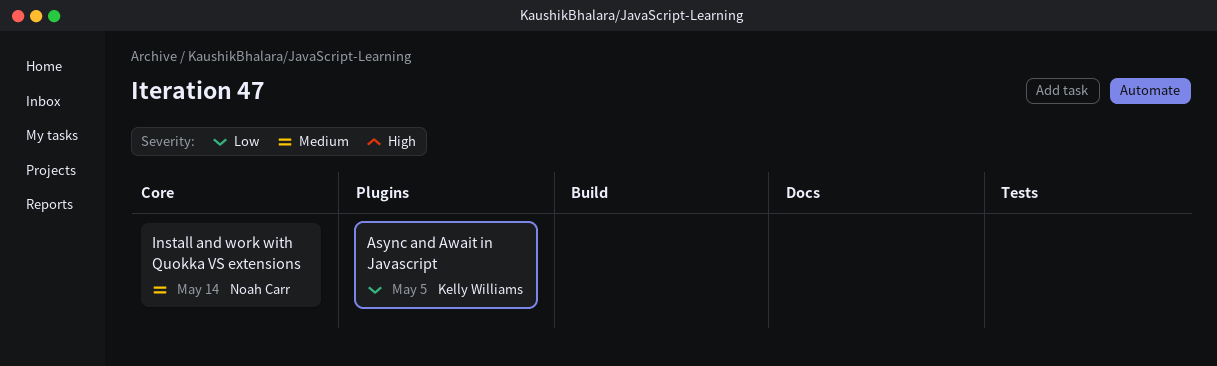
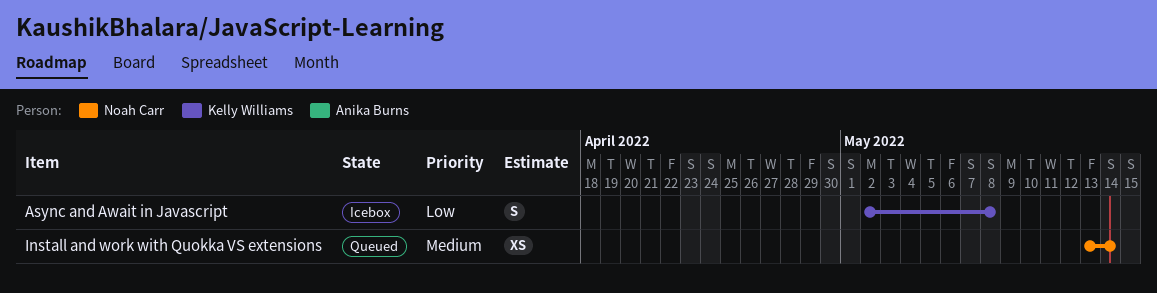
Async and Await in Javascript, due: May 5 -> May 8

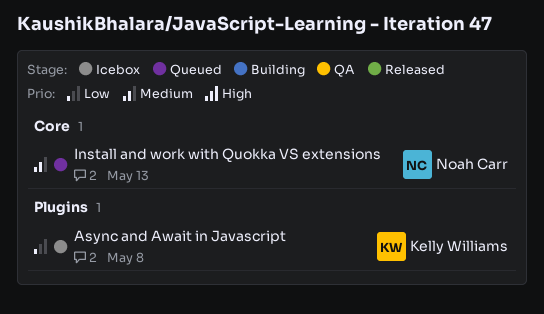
Install and work with Quokka VS extensions, due: May 14 -> May 13

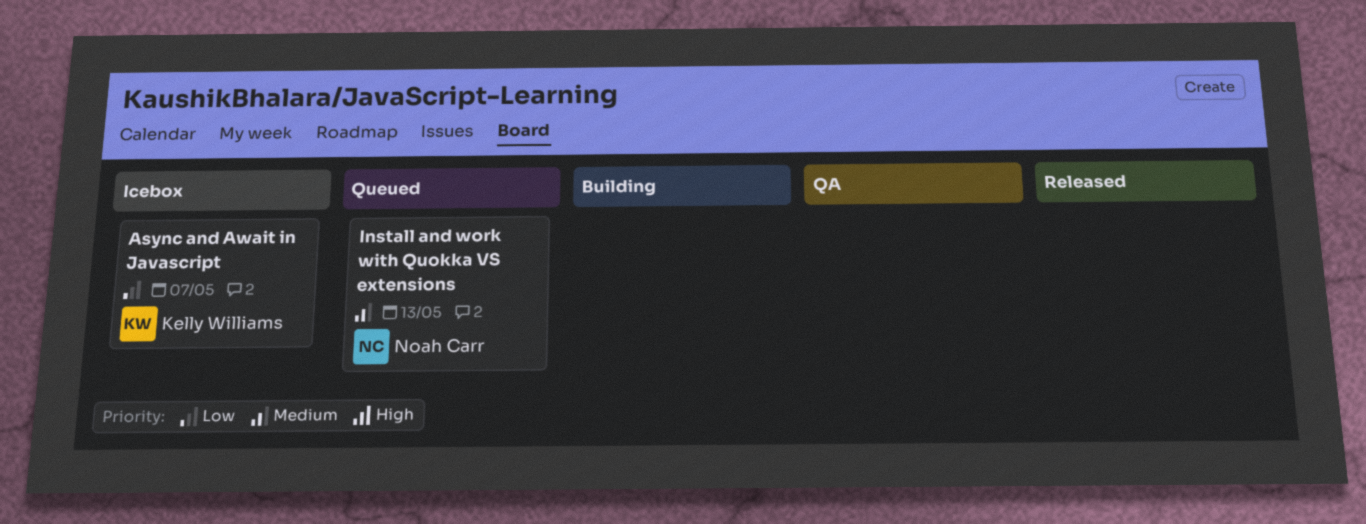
Async and Await in Javascript, due: May 8 -> May 7

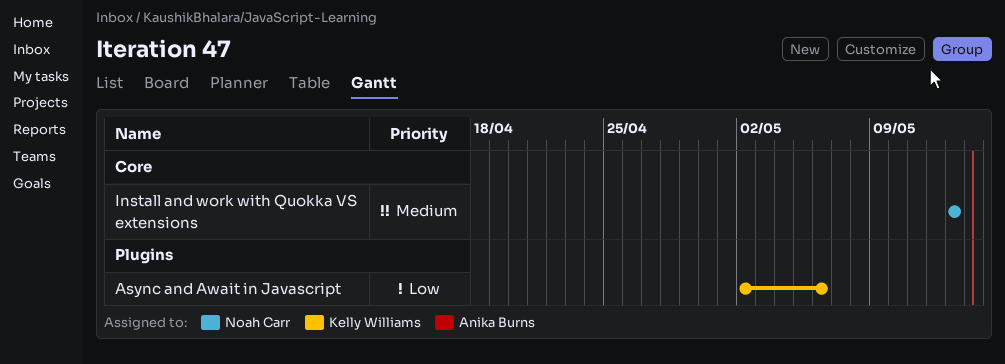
Async and Await in Javascript, due: May 7 -> May 6

